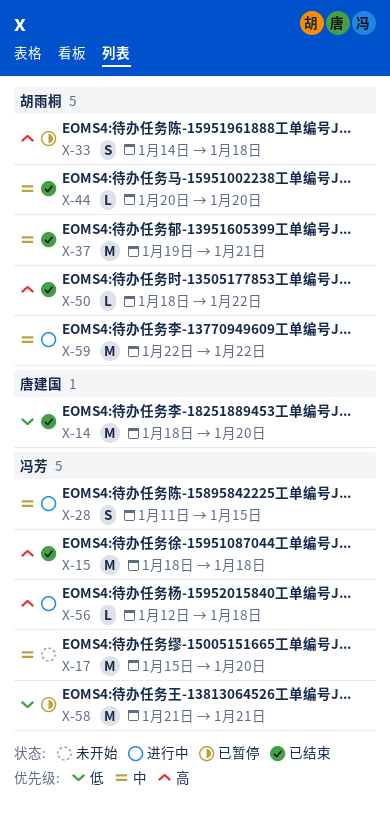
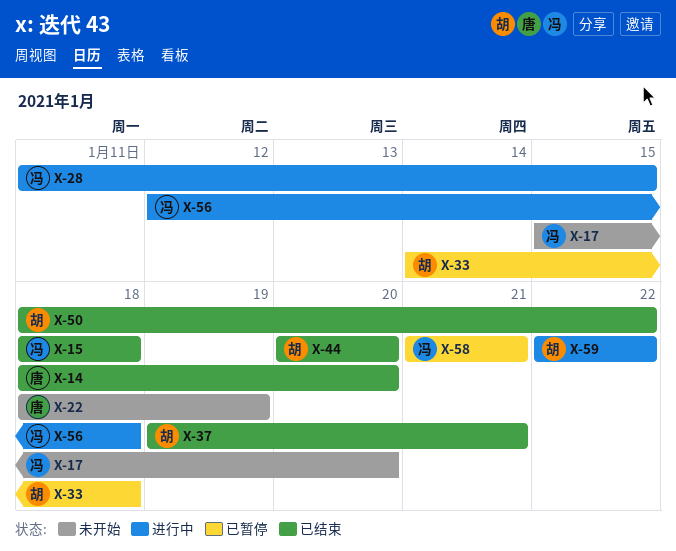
X-22: none -> present

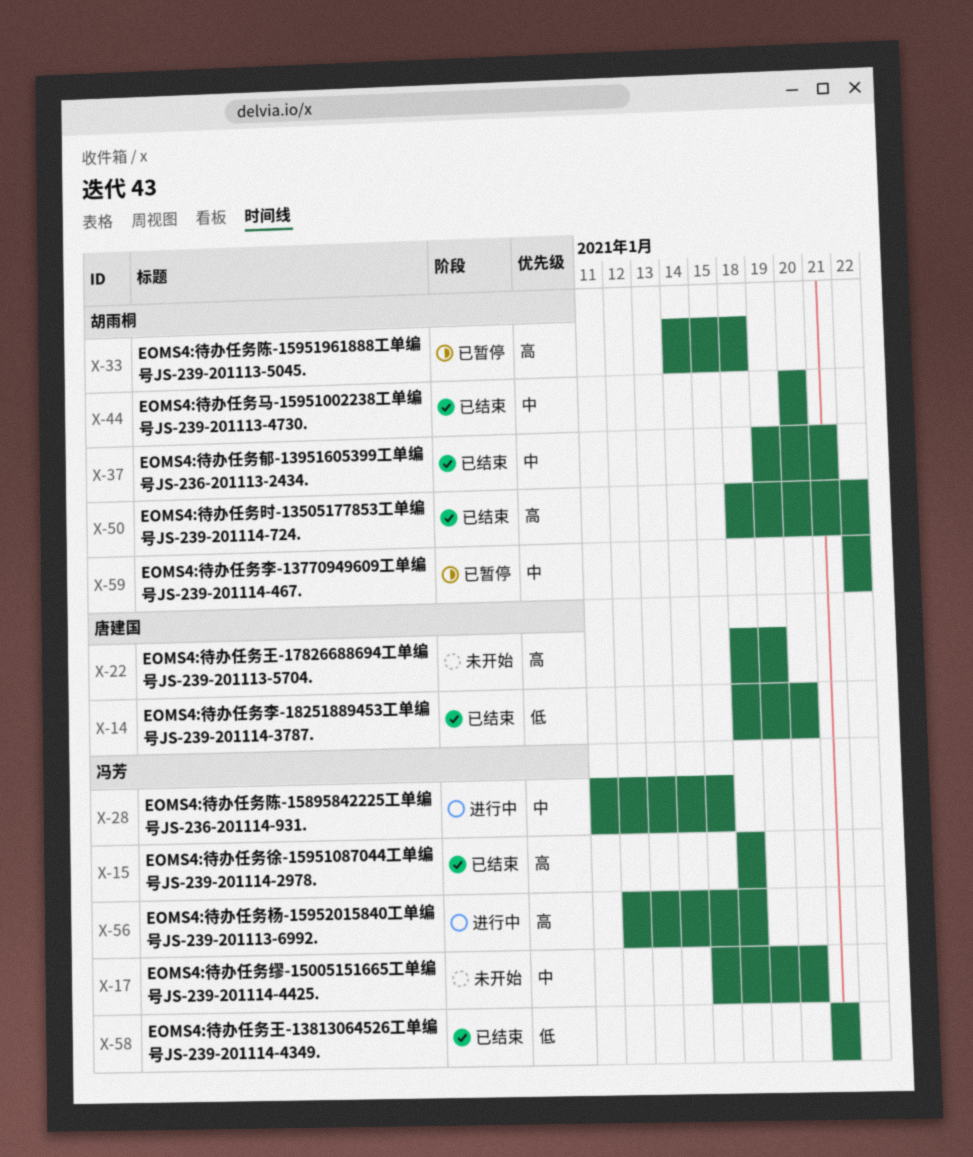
X-58, status: 已暂停 -> 已结束
X-59, status: 进行中 -> 已暂停

